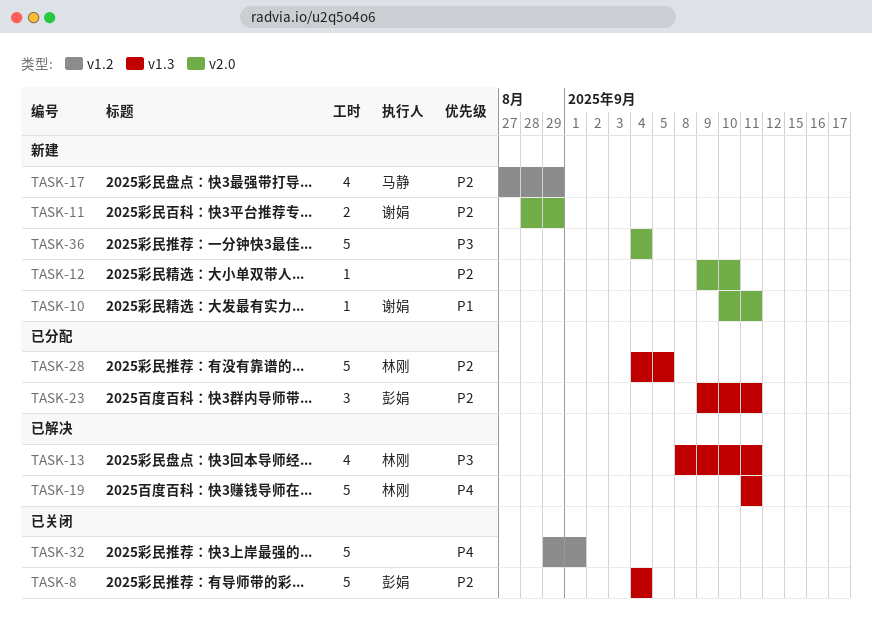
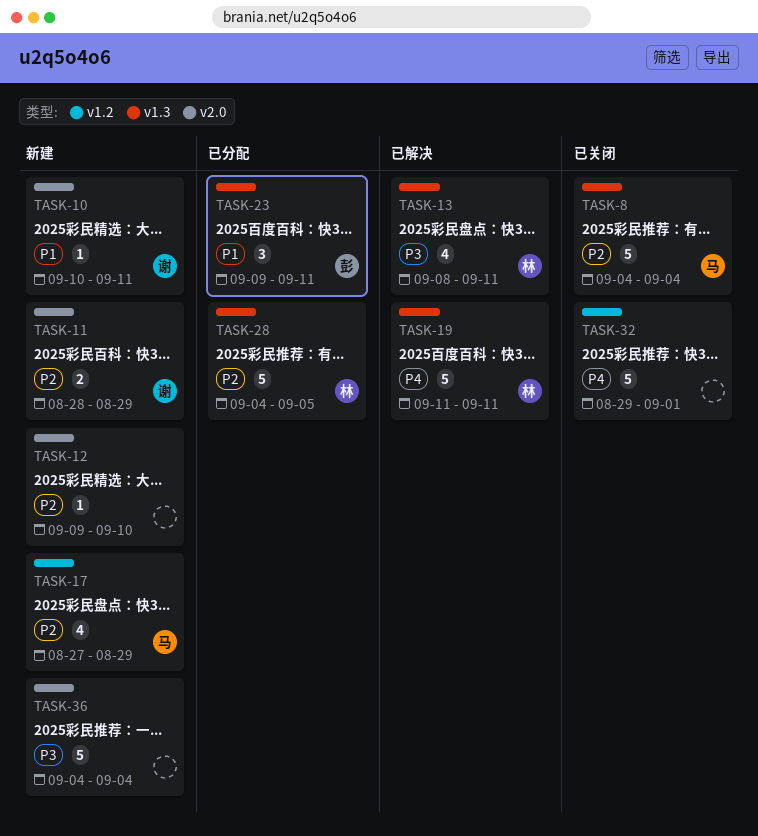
TASK-8, owner: 彭娟 -> 马静
TASK-23, priority: P2 -> P1

